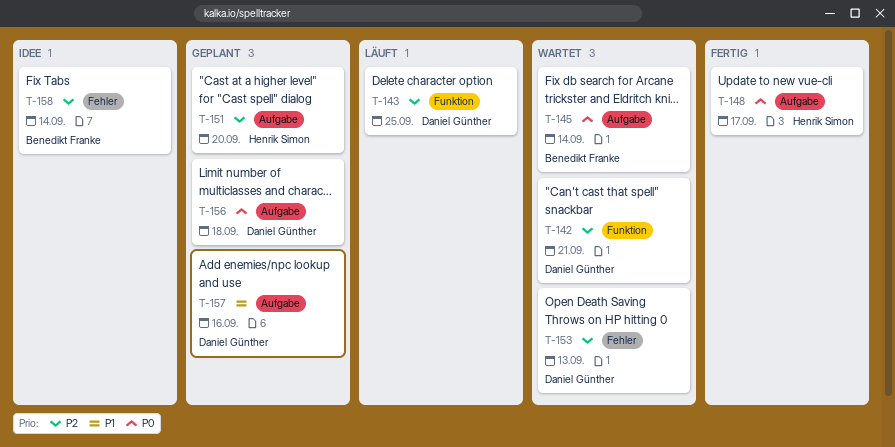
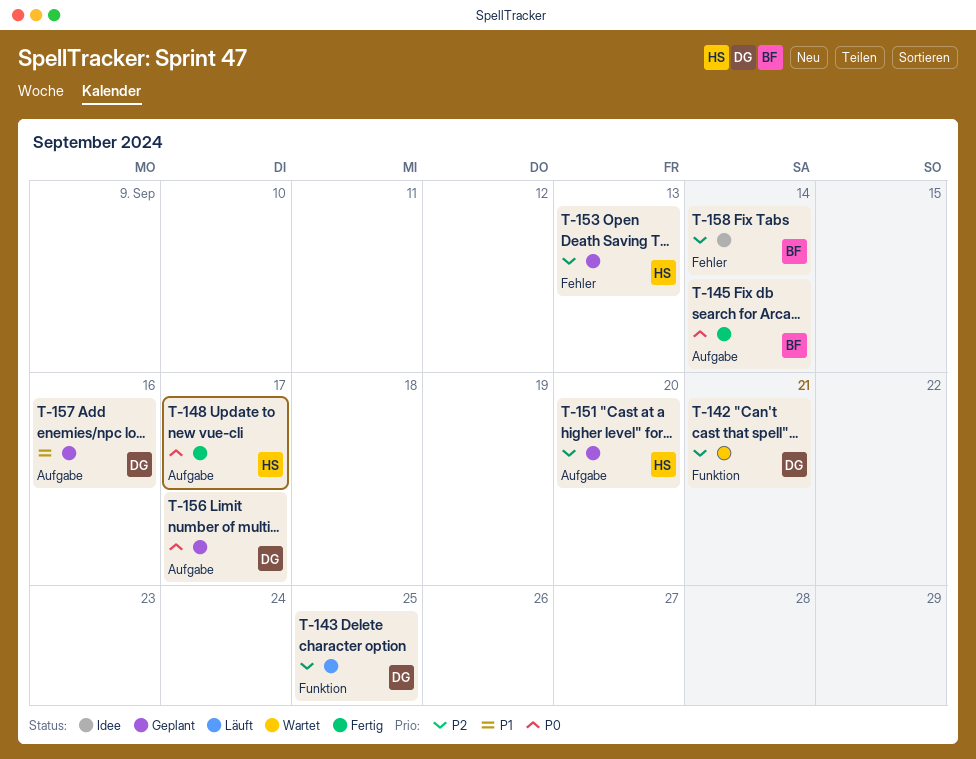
T-145, status: Wartet -> Fertig
T-153, status: Wartet -> Geplant
T-153, owner: Daniel Günther -> Henrik Simon
T-156, due: Sep 18 -> Sep 17

